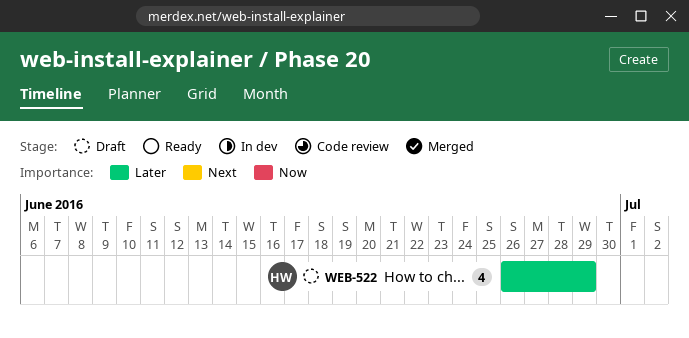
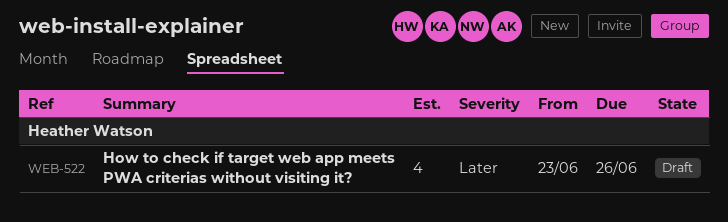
WEB-522, start: Jun 26 -> Jun 23
WEB-522, due: Jun 29 -> Jun 26

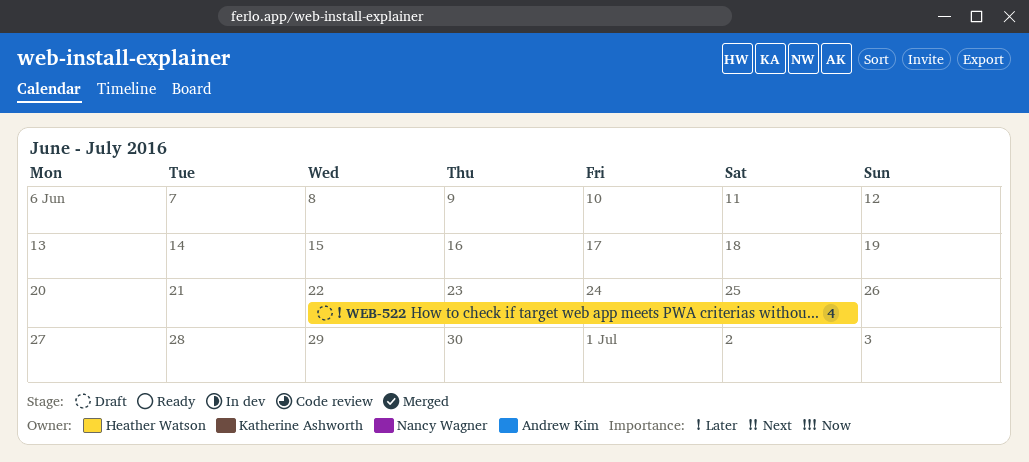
WEB-522, start: Jun 23 -> Jun 22
WEB-522, due: Jun 26 -> Jun 25

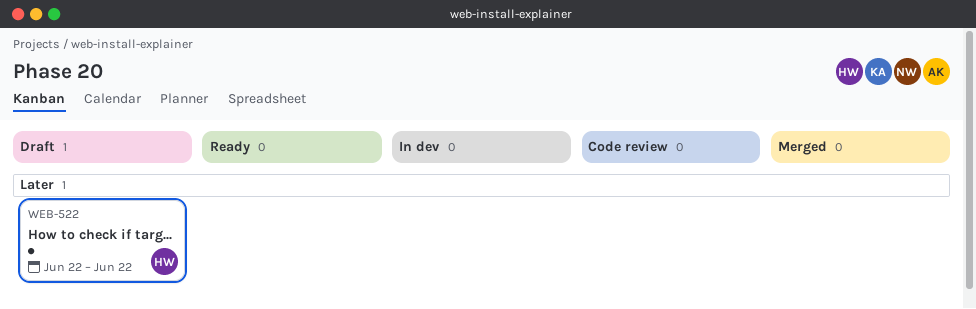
WEB-522, estimate: 4 -> 1
WEB-522, due: Jun 25 -> Jun 22

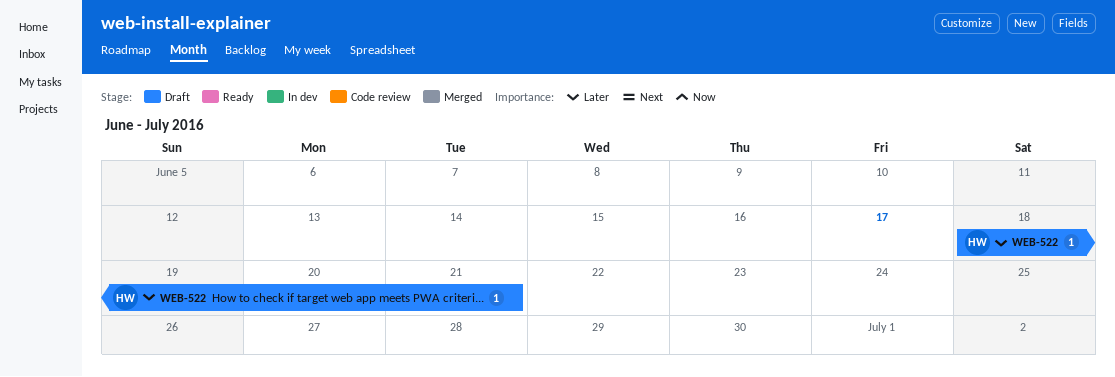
WEB-522, start: Jun 22 -> Jun 18
WEB-522, due: Jun 22 -> Jun 21

